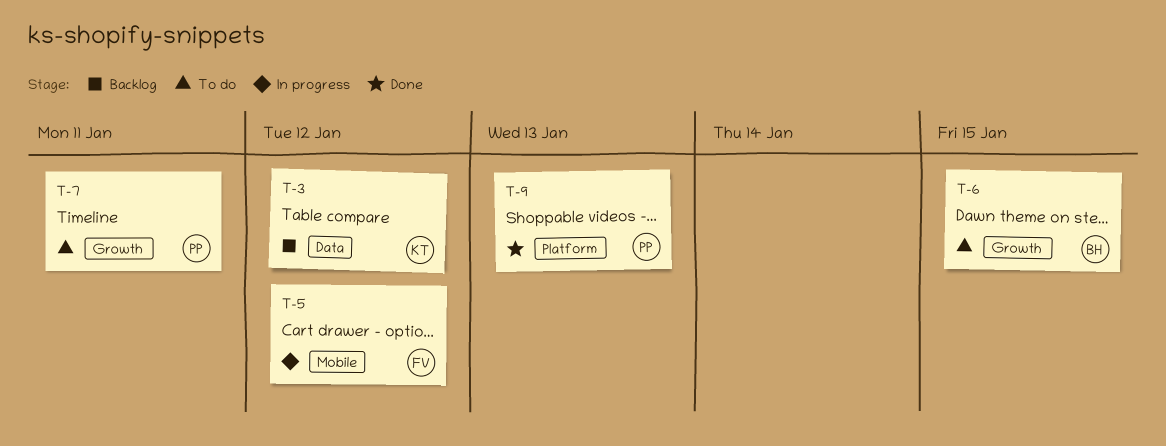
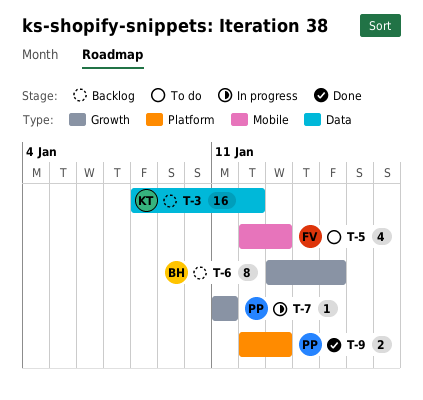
T-5, status: In progress -> To do
T-5, due: Jan 12 -> Jan 13
T-6, status: To do -> Backlog
T-7, status: To do -> In progress

